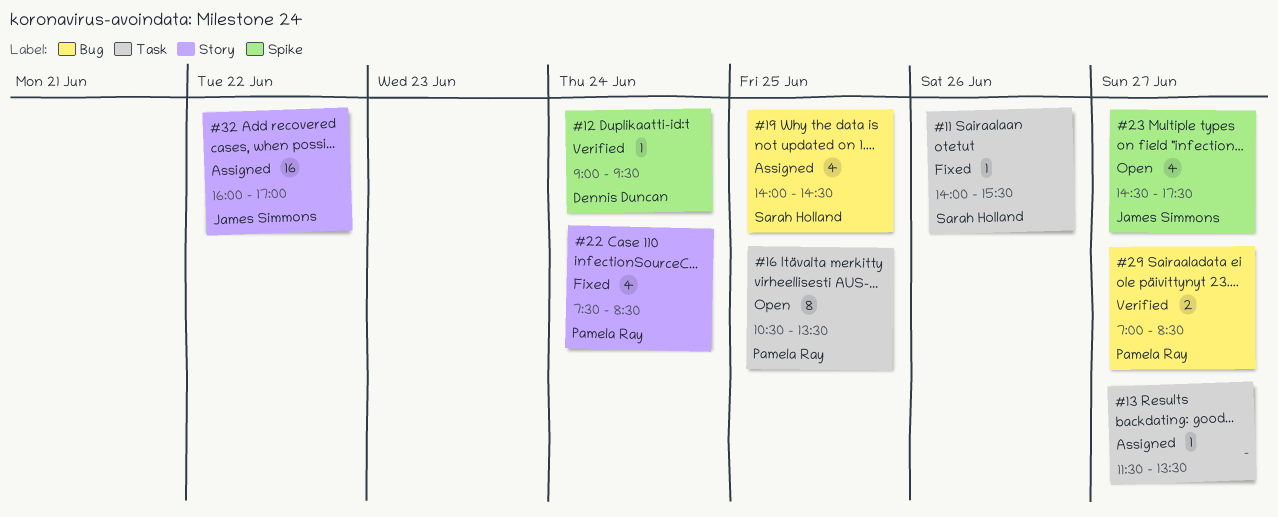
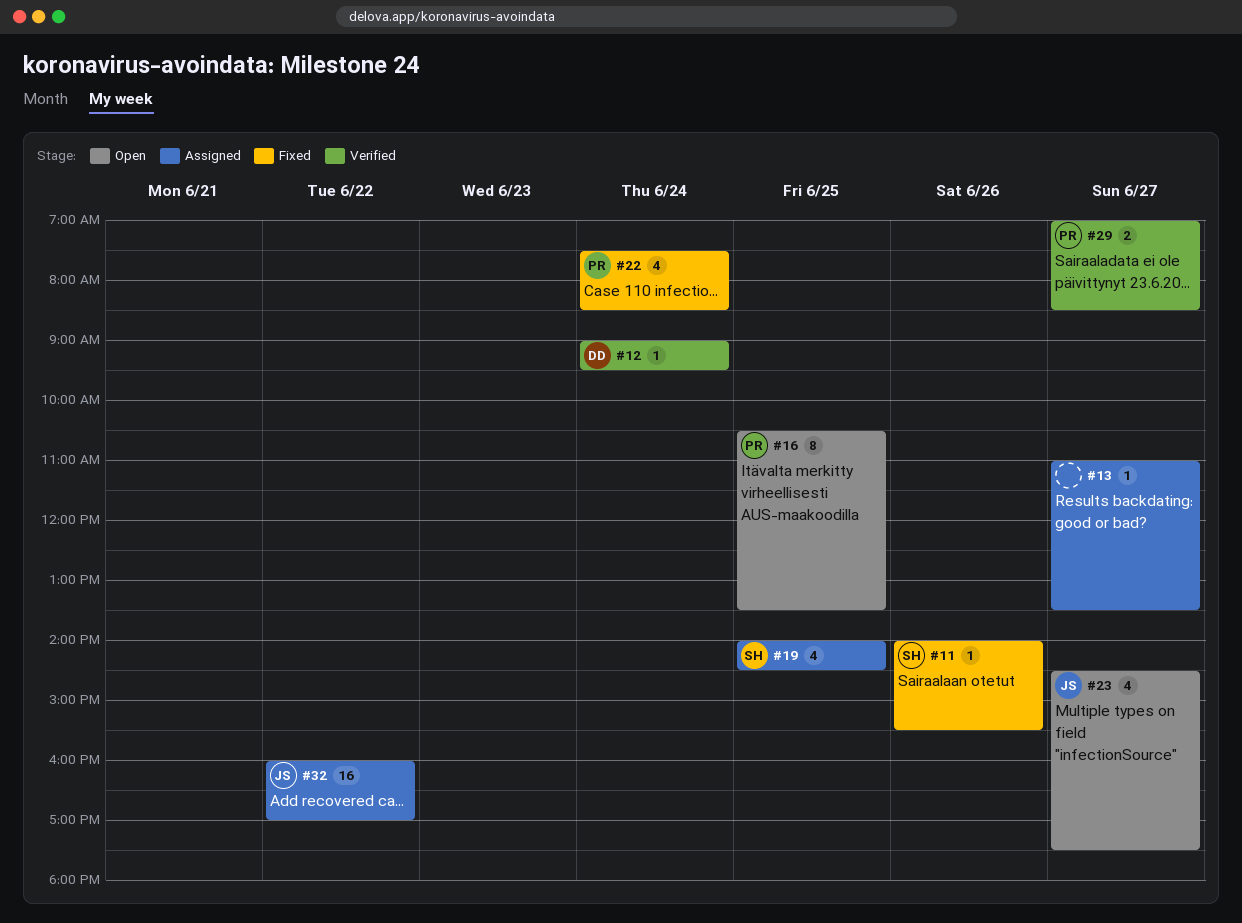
#13, begins: 11:30 -> 11:00

